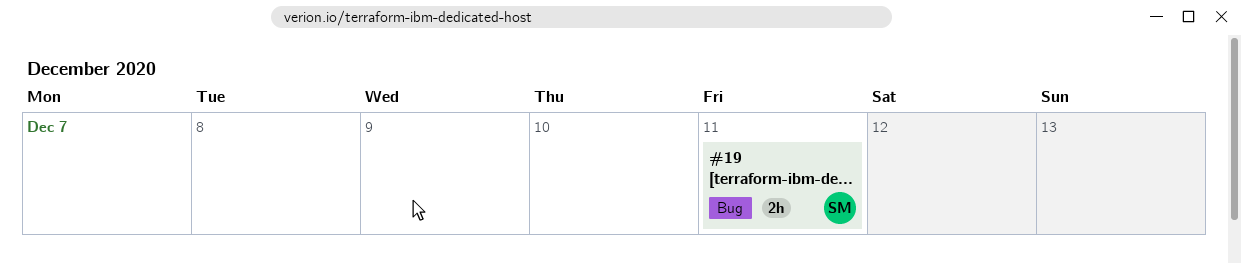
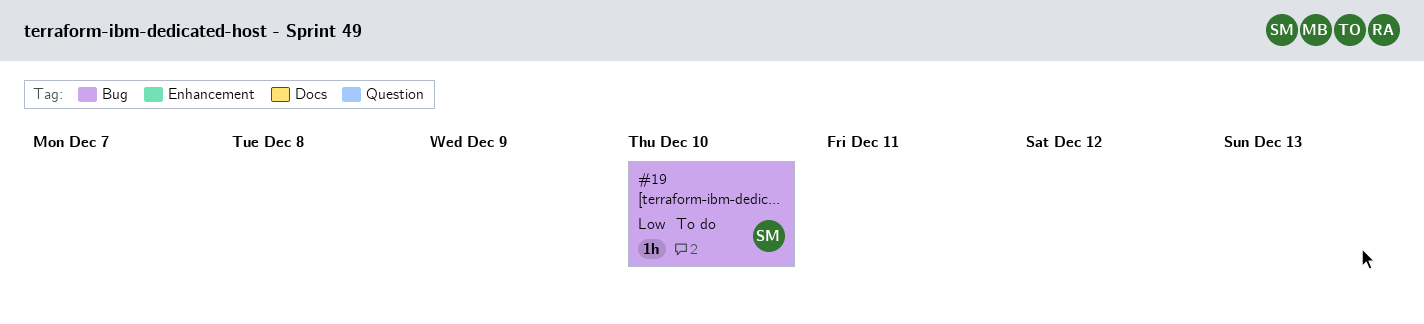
#19, estimate: 2h -> 1h
#19, due: Dec 11 -> Dec 10

